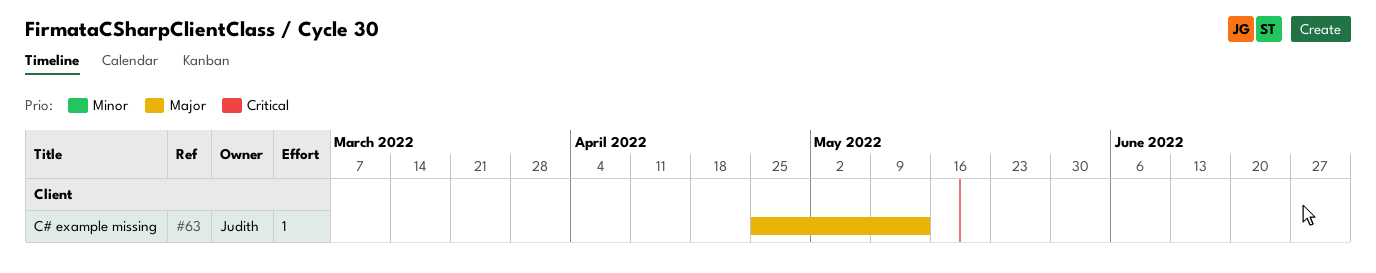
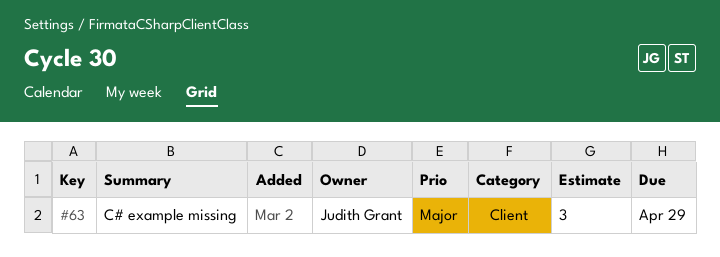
#63, estimate: 1 -> 3
#63, due: May 13 -> Apr 29

